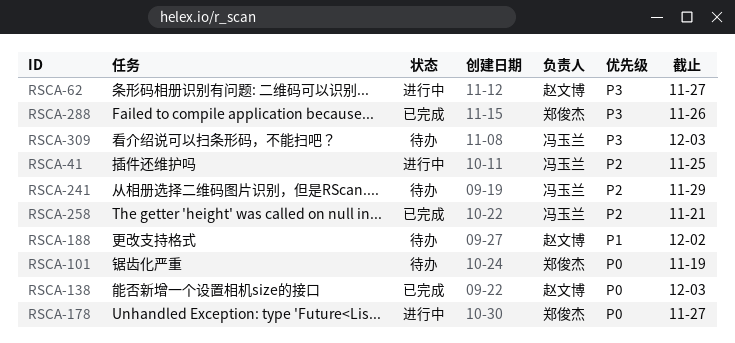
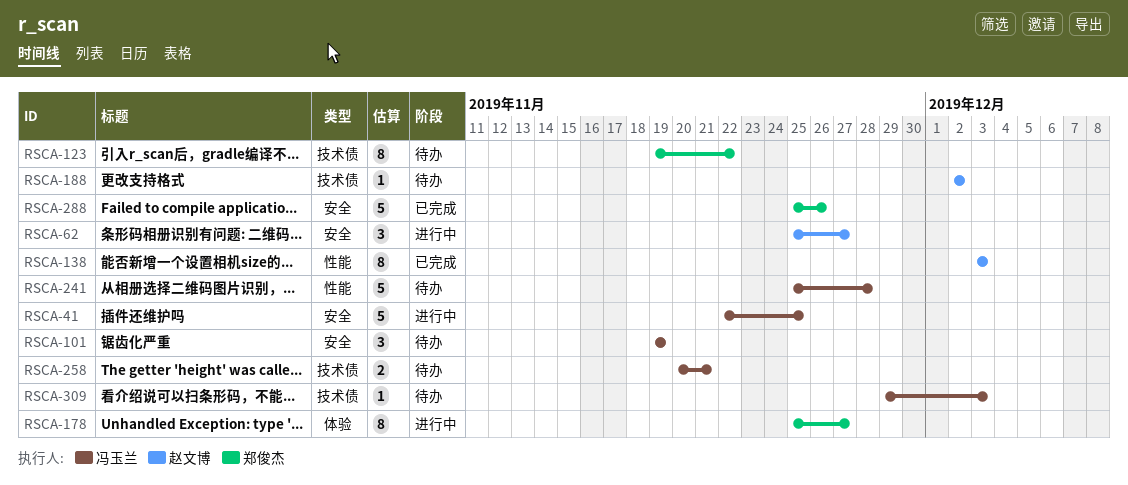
RSCA-101, owner: 郑俊杰 -> 冯玉兰
RSCA-123: none -> present
RSCA-241, due: Nov 29 -> Nov 28
RSCA-258, status: 已完成 -> 待办

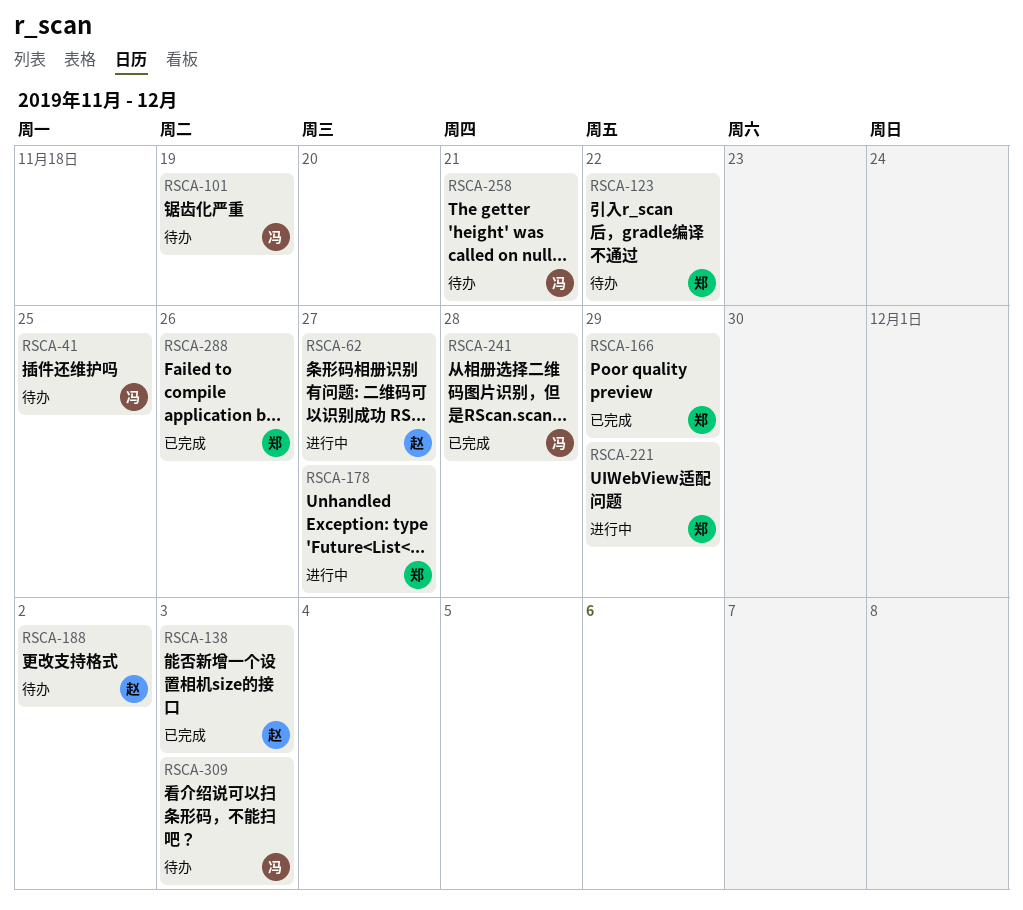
RSCA-41, status: 进行中 -> 待办
RSCA-166: none -> present
RSCA-221: none -> present
RSCA-241, status: 待办 -> 已完成

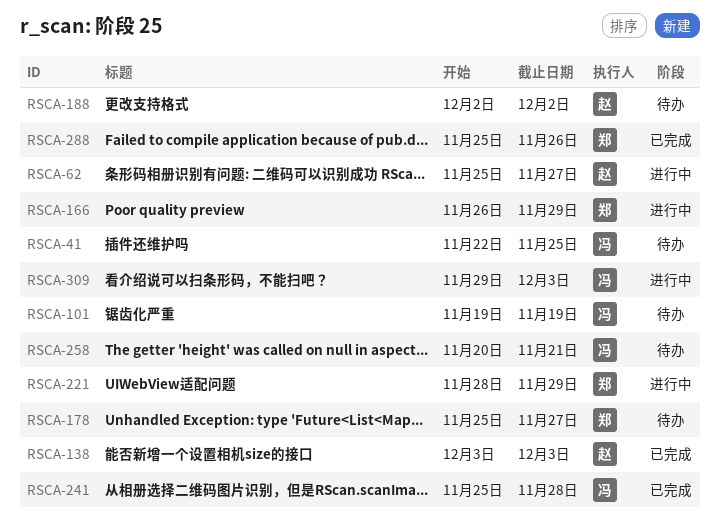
RSCA-123: present -> none
RSCA-166, status: 已完成 -> 进行中
RSCA-178, status: 进行中 -> 待办
RSCA-309, status: 待办 -> 进行中

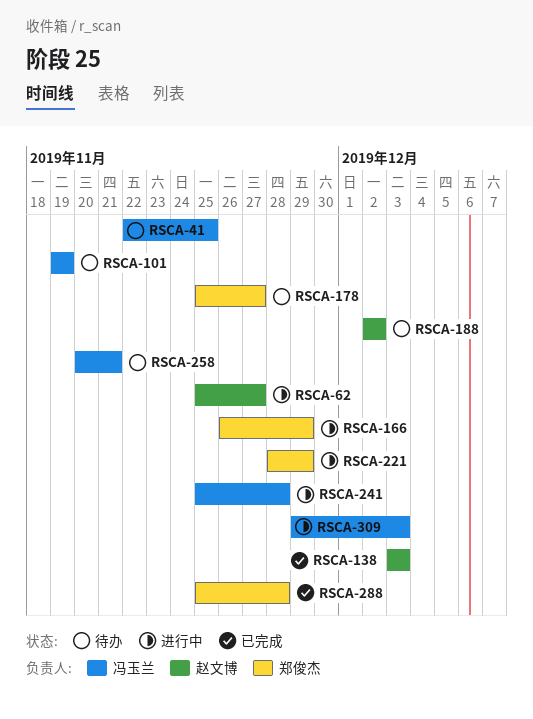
RSCA-241, status: 已完成 -> 进行中
RSCA-288, due: Nov 26 -> Nov 28

